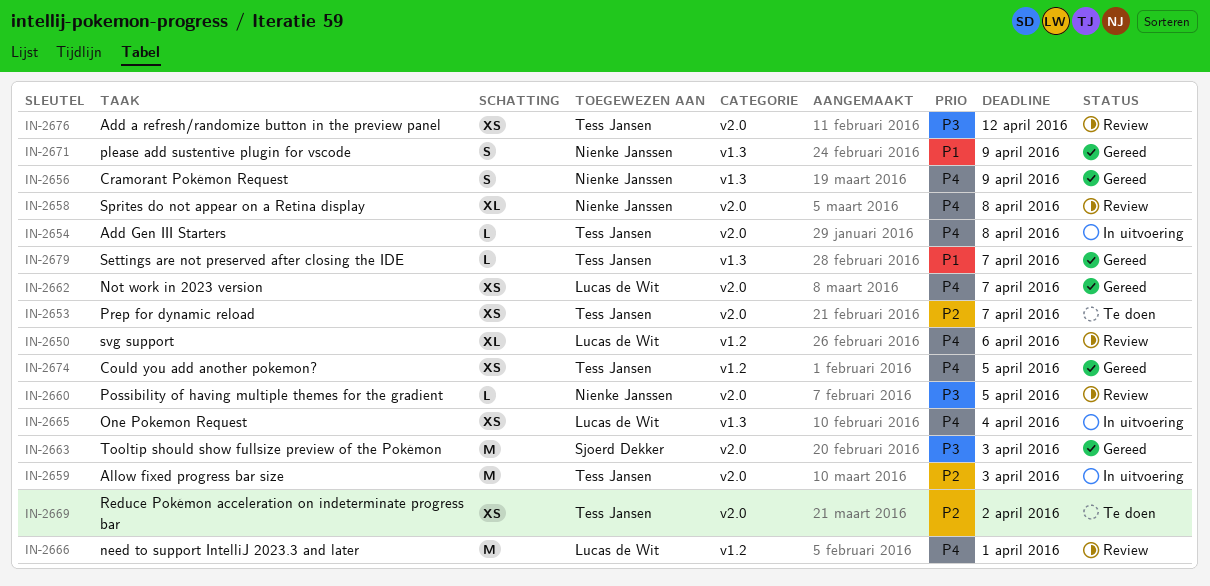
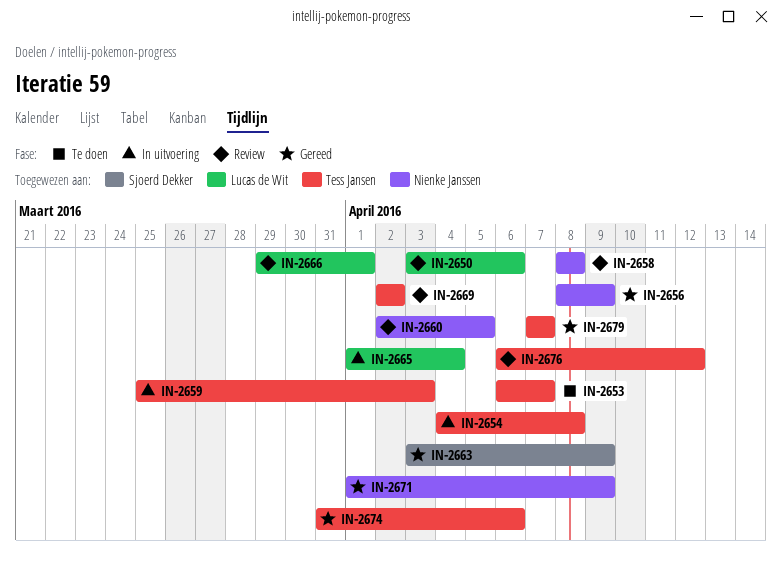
IN-2662: present -> none
IN-2663, due: Apr 3 -> Apr 9
IN-2669, status: Te doen -> Review
IN-2674, due: Apr 5 -> Apr 6

